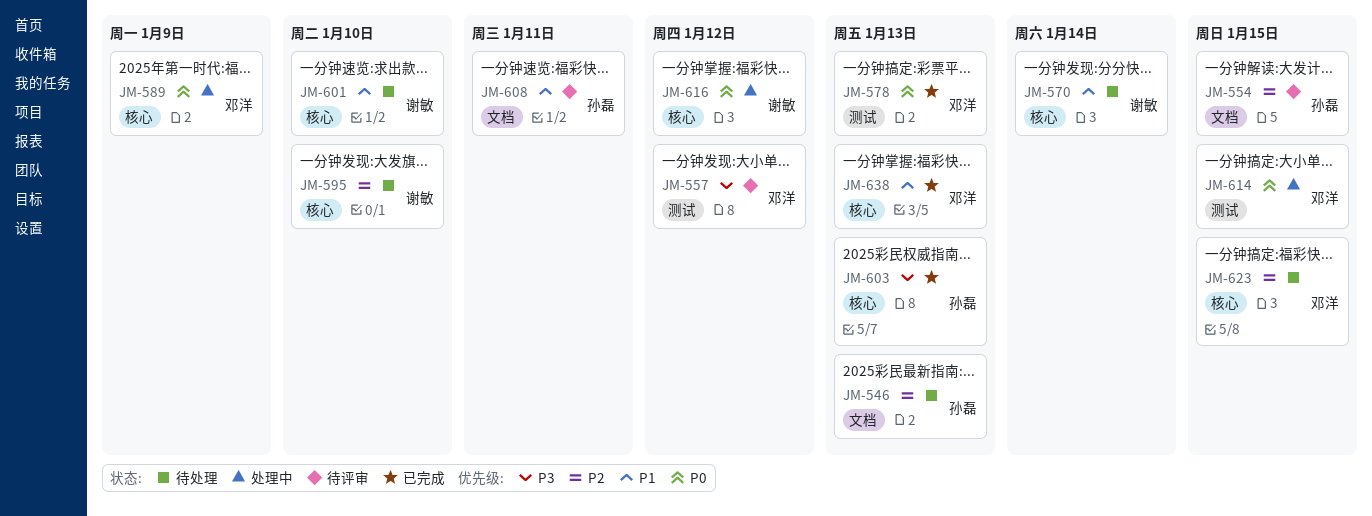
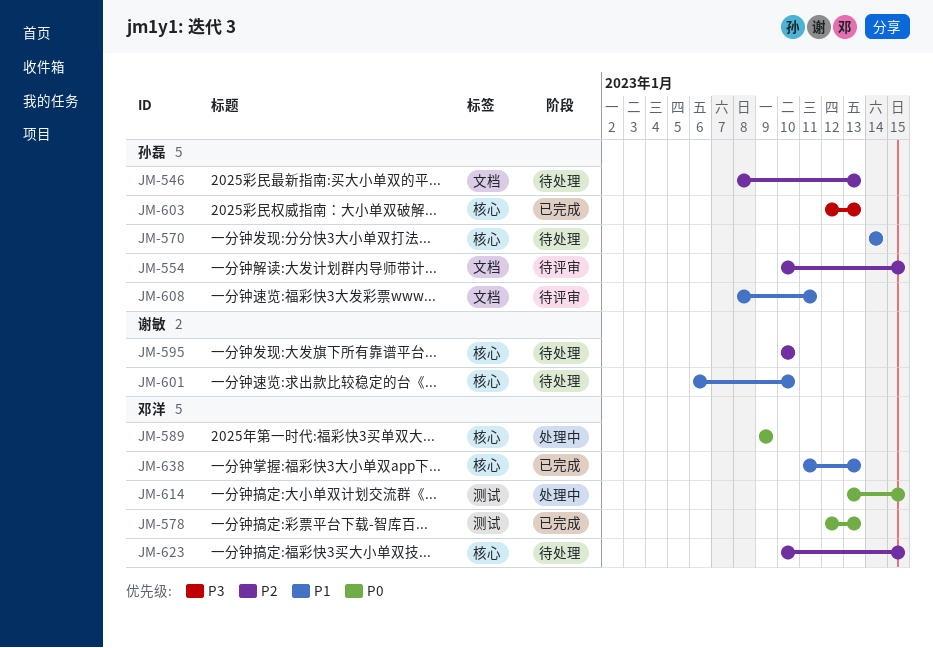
JM-557: present -> none
JM-570, owner: 谢敏 -> 孙磊
JM-616: present -> none

